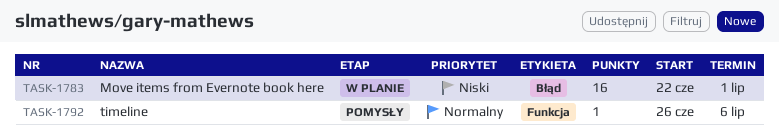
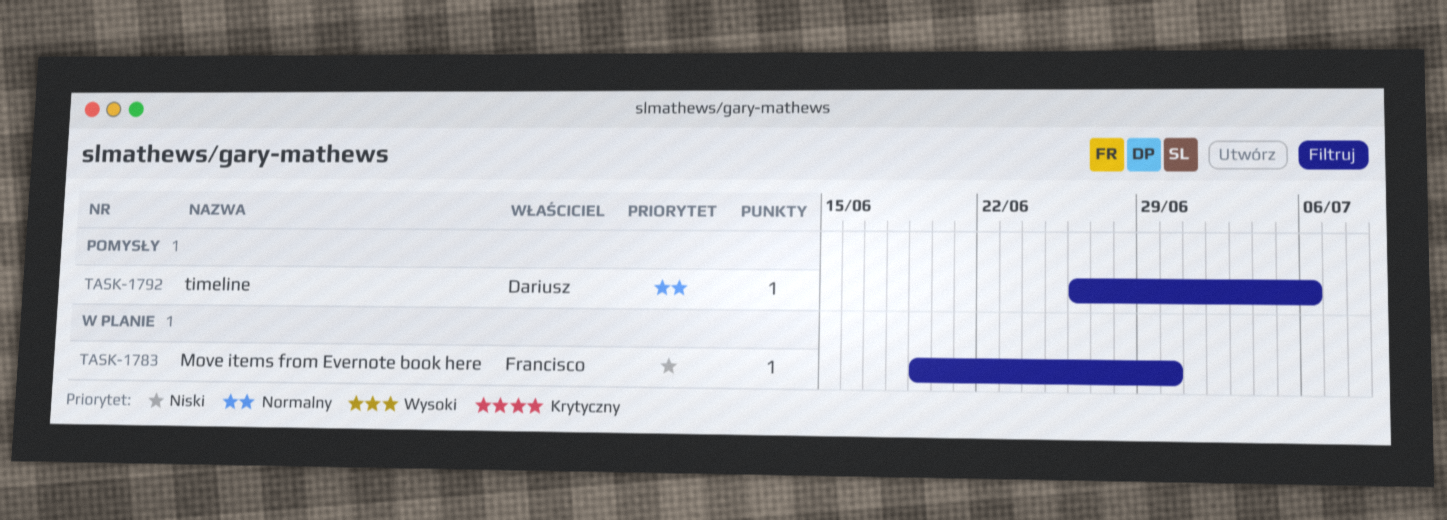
TASK-1783, estimate: 16 -> 1
TASK-1783, start: Jun 22 -> Jun 19
TASK-1783, due: Jul 1 -> Jun 30

